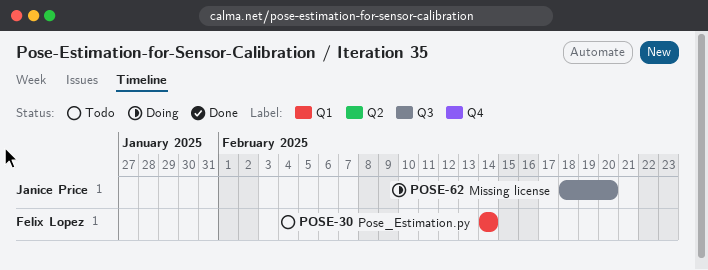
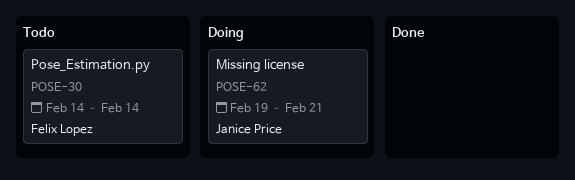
POSE-62, start: Feb 18 -> Feb 19
POSE-62, due: Feb 20 -> Feb 21

